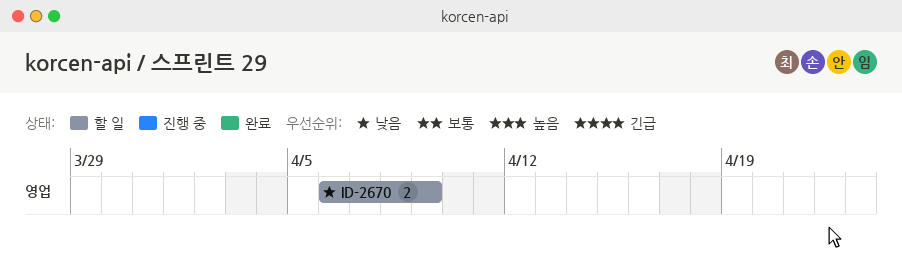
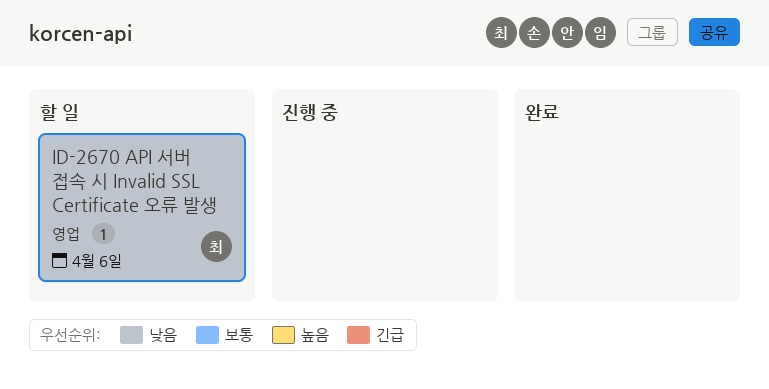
ID-2670, estimate: 2 -> 1
ID-2670, due: Apr 9 -> Apr 6

